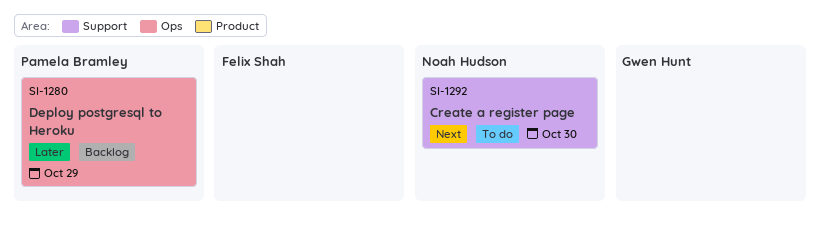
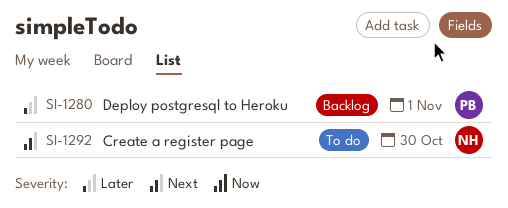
SI-1280, due: Oct 29 -> Nov 1

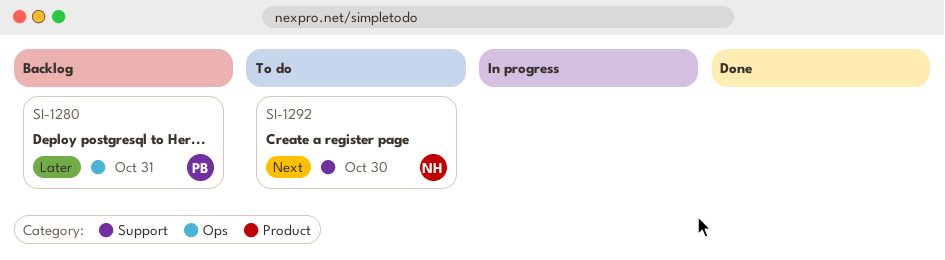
SI-1280, due: Nov 1 -> Oct 31

